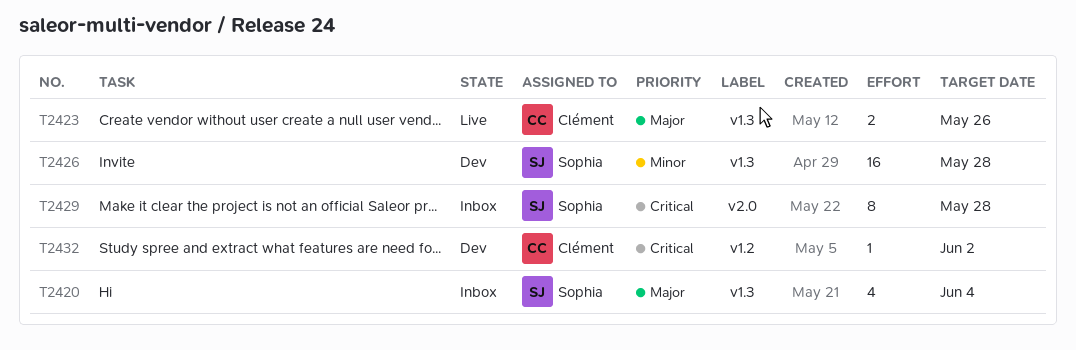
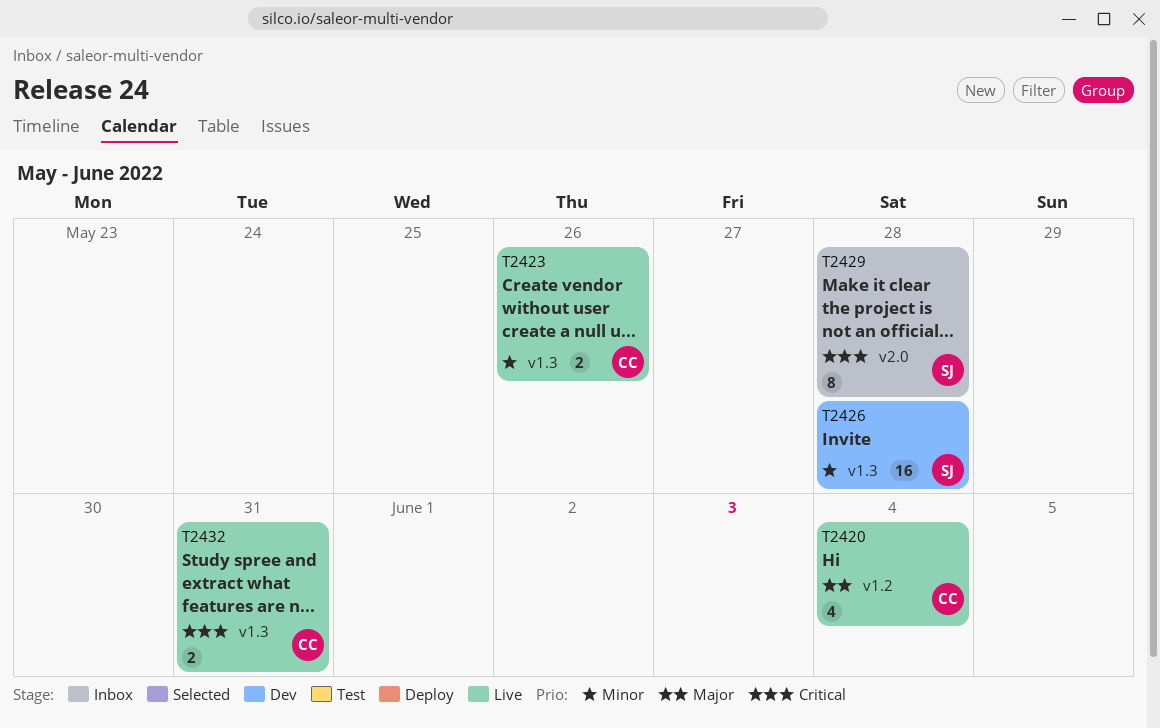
T2420, status: Inbox -> Live
T2420, owner: Sophia -> Clément
T2420, label: v1.3 -> v1.2
T2423, priority: Major -> Minor
T2432, status: Dev -> Live
T2432, label: v1.2 -> v1.3
T2432, estimate: 1 -> 2
T2432, due: Jun 2 -> May 31

